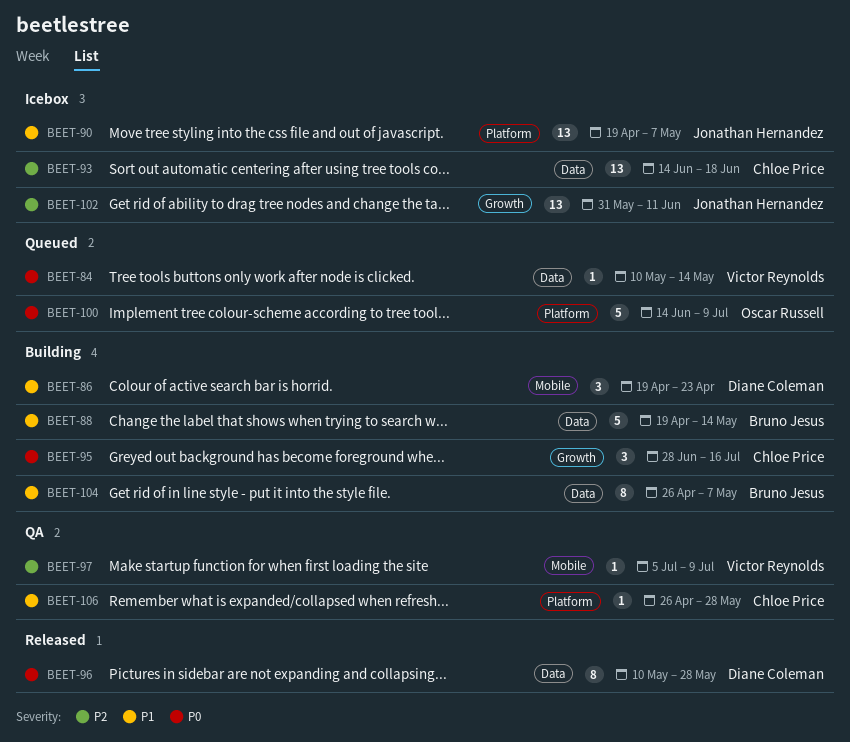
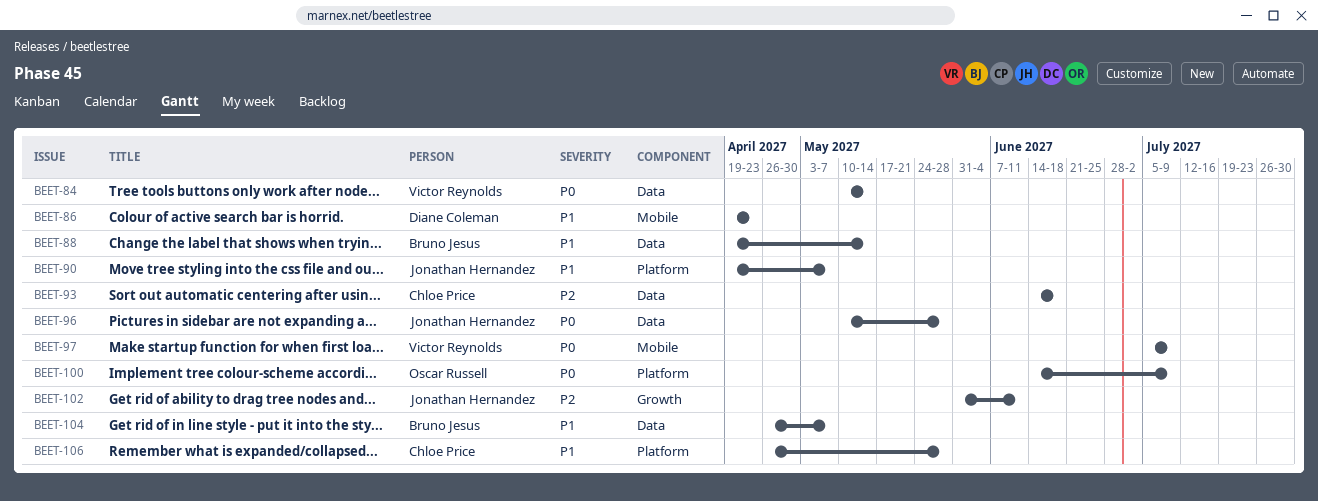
BEET-95: present -> none
BEET-96, owner: Diane Coleman -> Jonathan Hernandez
BEET-97, priority: P2 -> P0

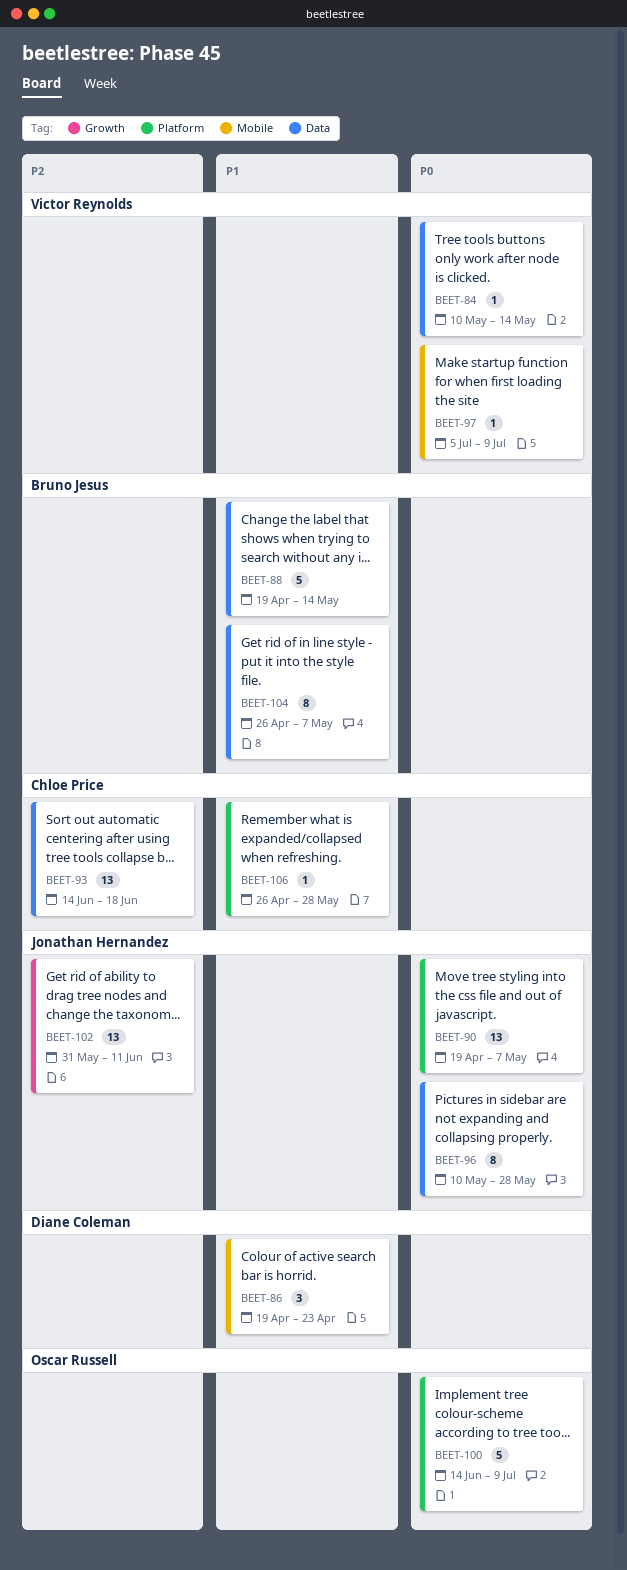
BEET-90, priority: P1 -> P0

